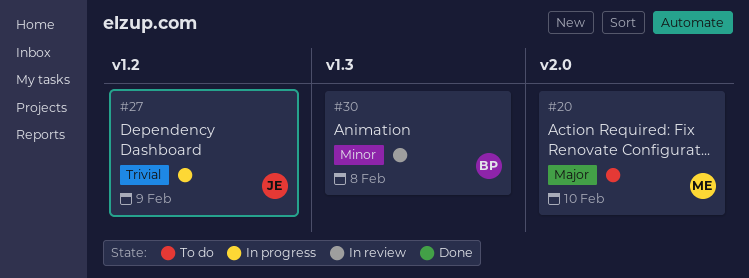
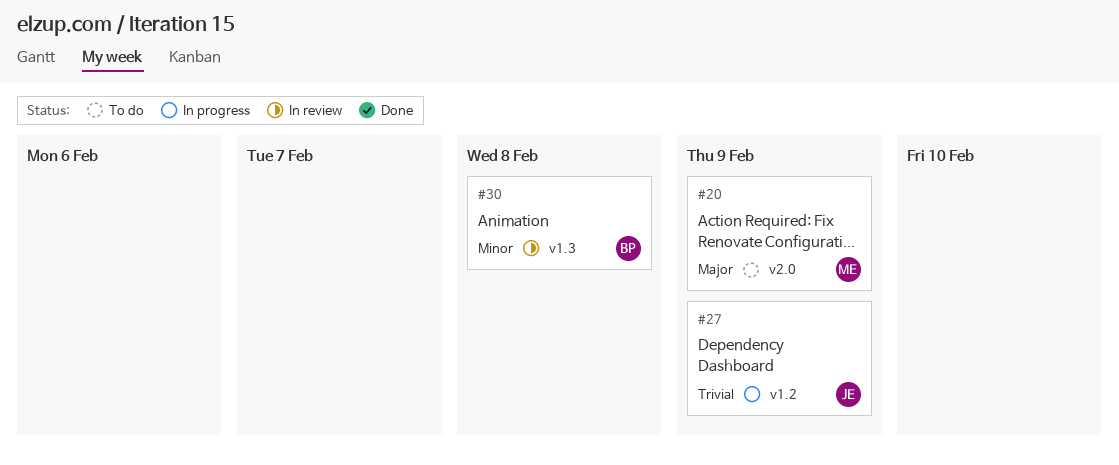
#20, due: Feb 10 -> Feb 9

